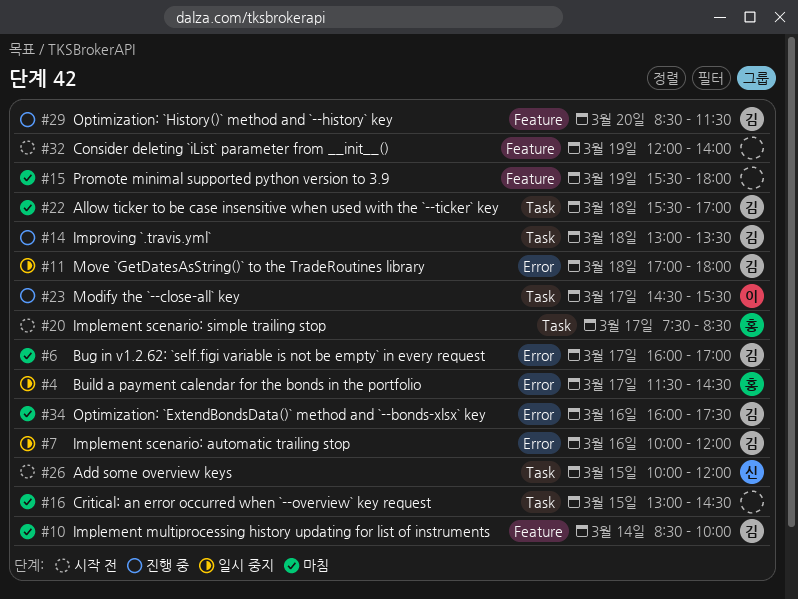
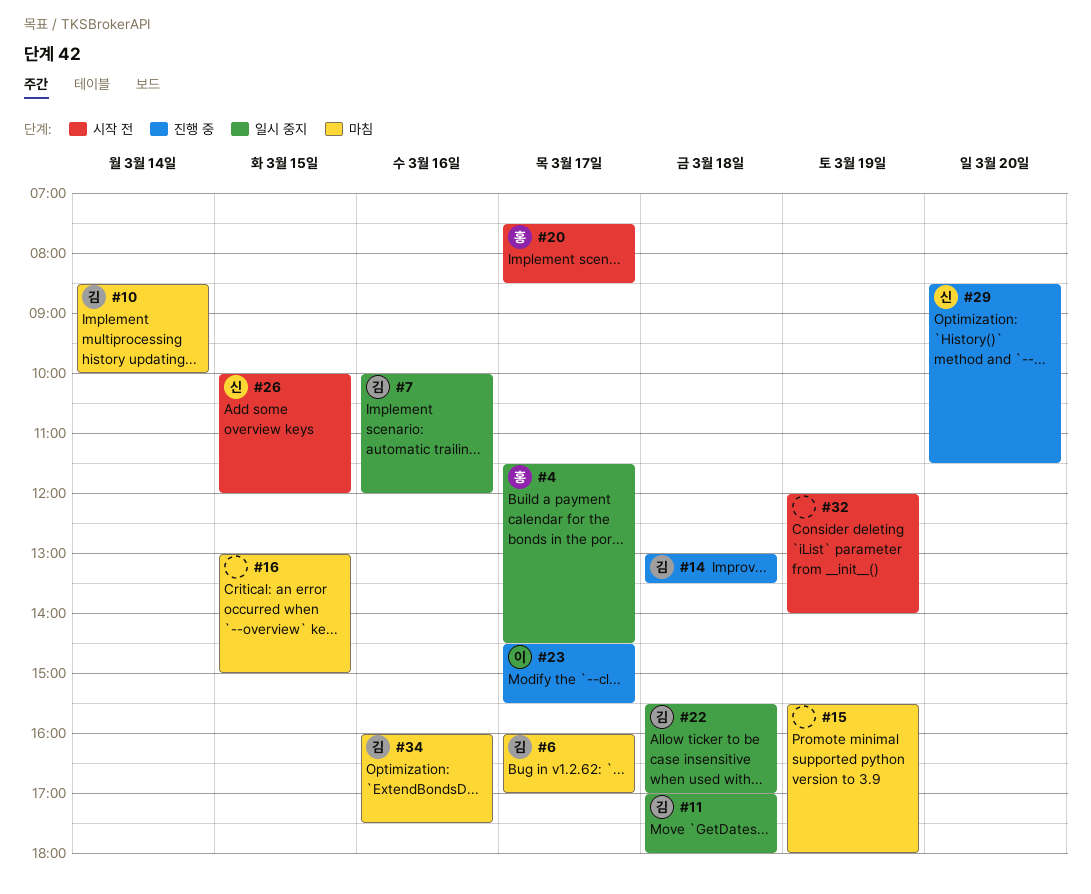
#16, ends: 14:30 -> 15:00
#22, status: 마침 -> 일시 중지
#29, owner: 김 -> 신

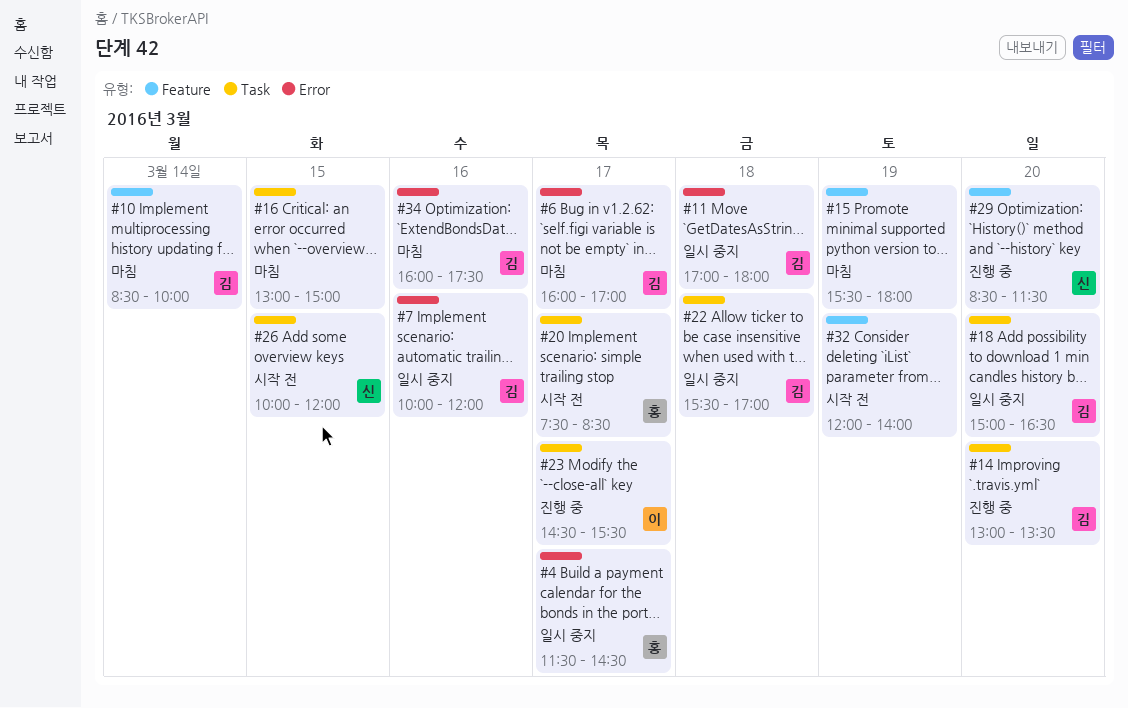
#14, day: Mar 18 -> Mar 20
#18: none -> present

